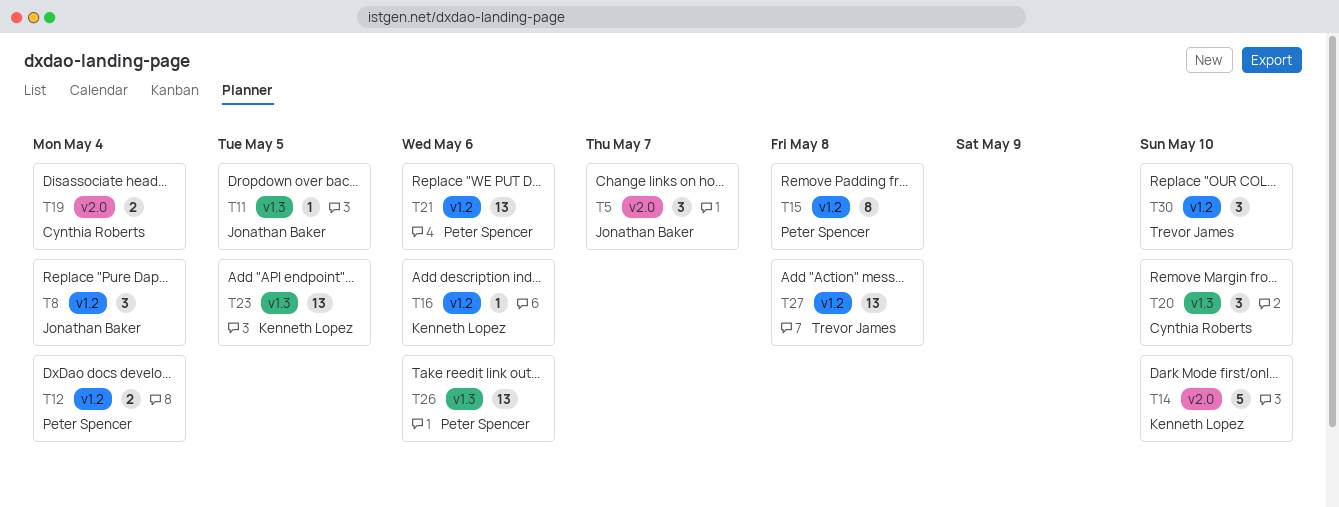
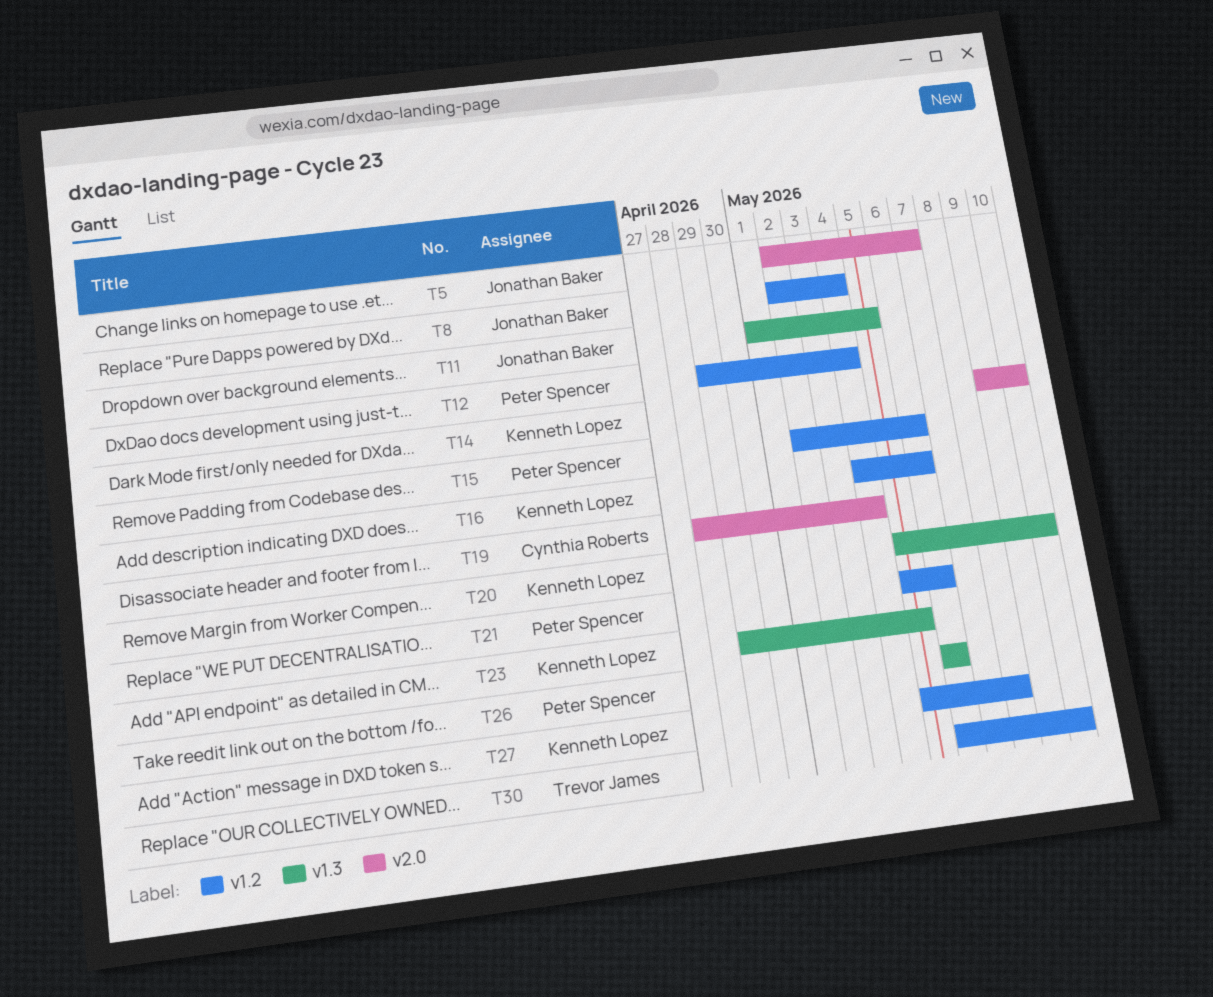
T15, due: May 8 -> May 6
T20, owner: Cynthia Roberts -> Kenneth Lopez
T27, owner: Trevor James -> Kenneth Lopez

